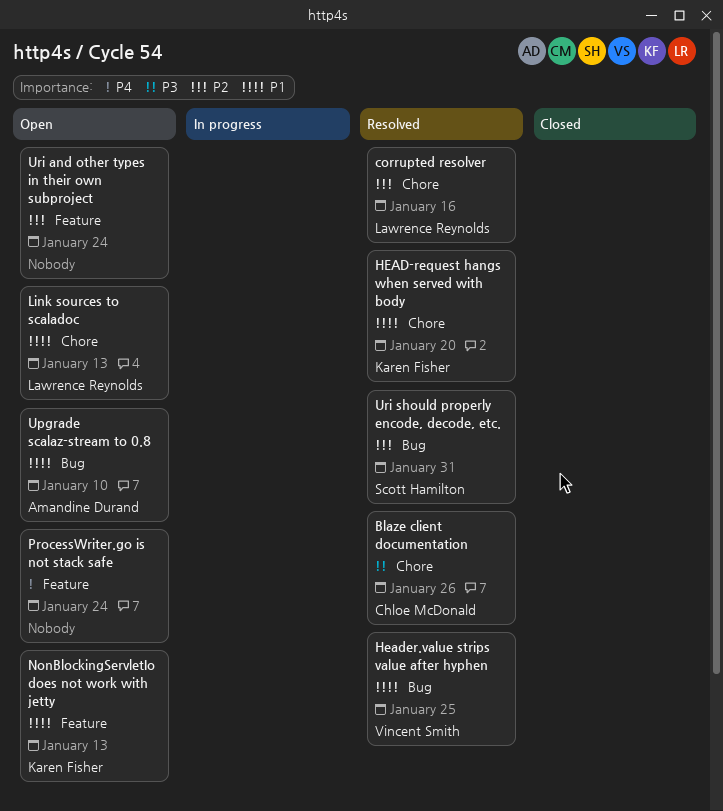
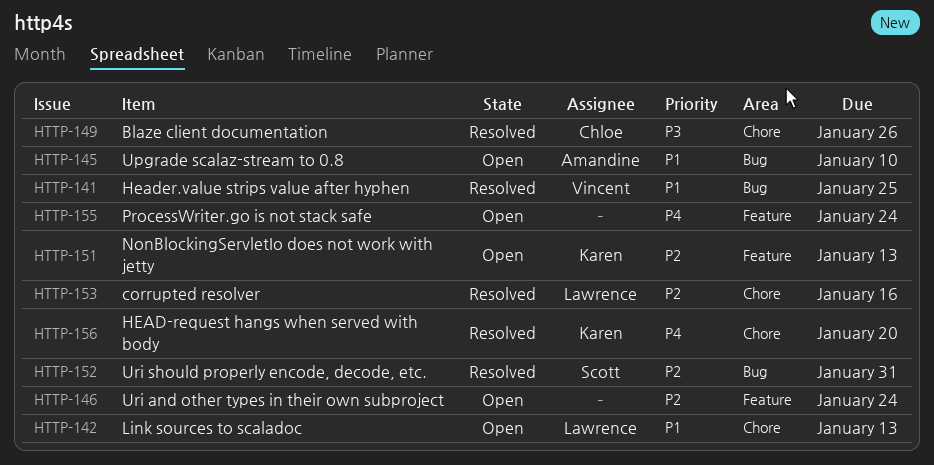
HEAD-request hangs when served with body, priority: P1 -> P4
NonBlockingServletIo does not work with jetty, priority: P1 -> P2

